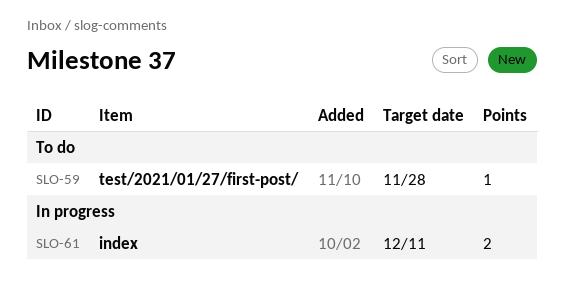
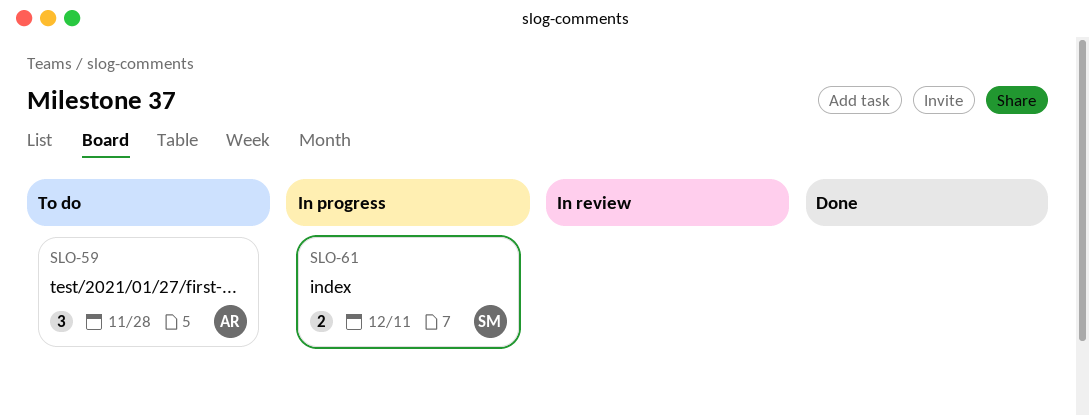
SLO-59, estimate: 1 -> 3

